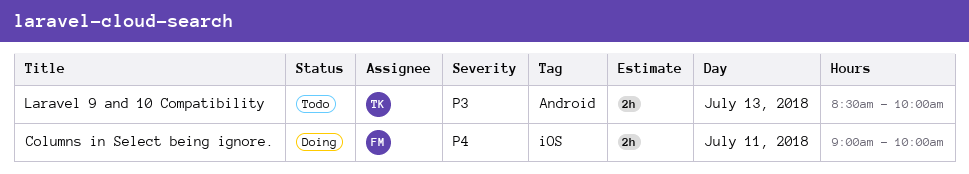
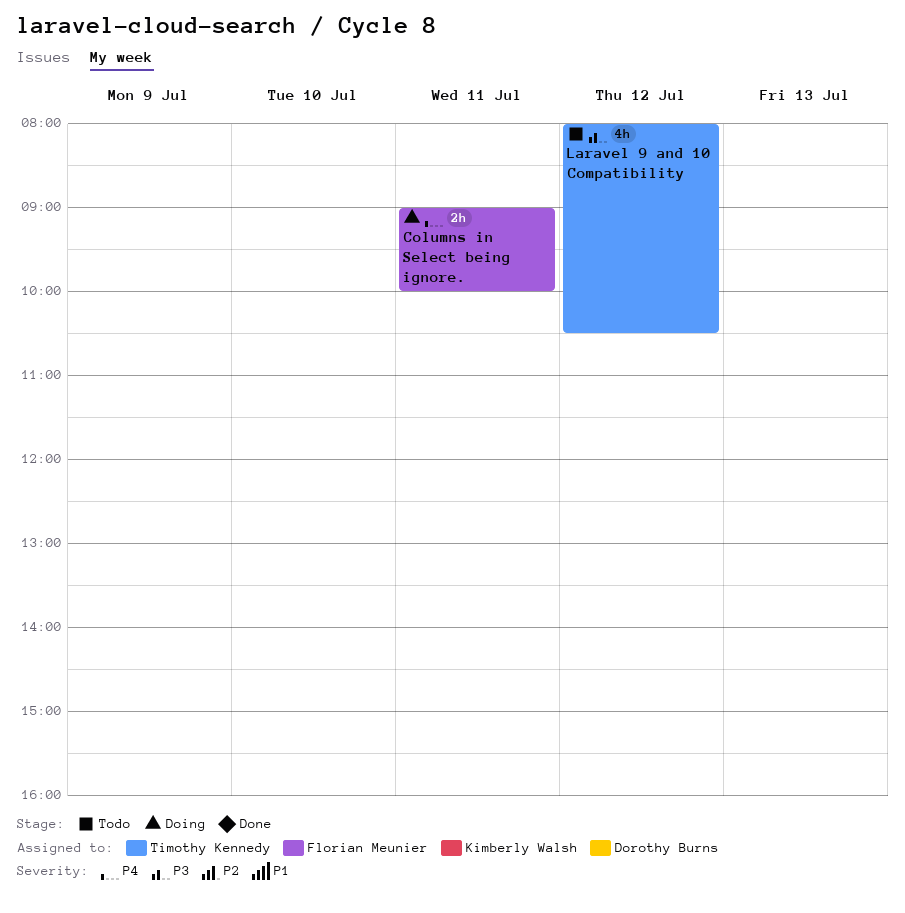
Laravel 9 and 10 Compatibility, estimate: 2h -> 4h
Laravel 9 and 10 Compatibility, day: Jul 13 -> Jul 12
Laravel 9 and 10 Compatibility, begins: 08:30 -> 08:00
Laravel 9 and 10 Compatibility, ends: 10:00 -> 10:30

